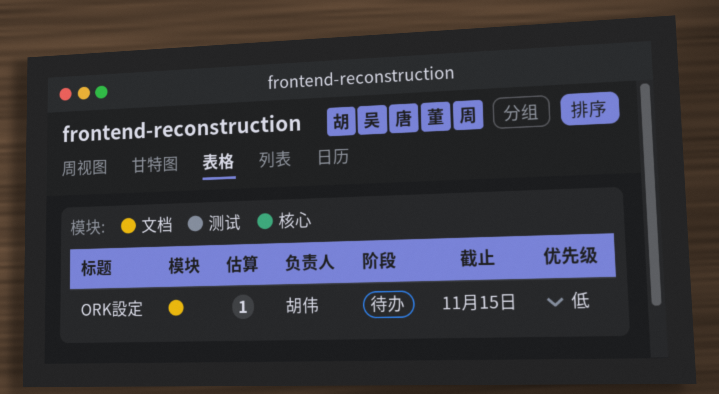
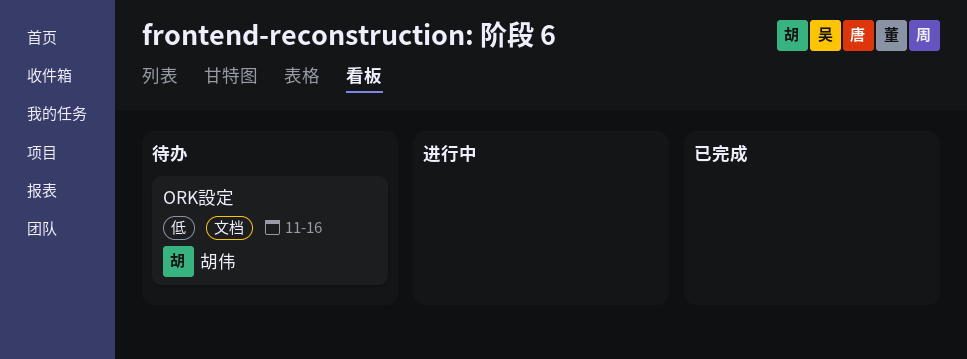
ORK設定, due: Nov 15 -> Nov 16

